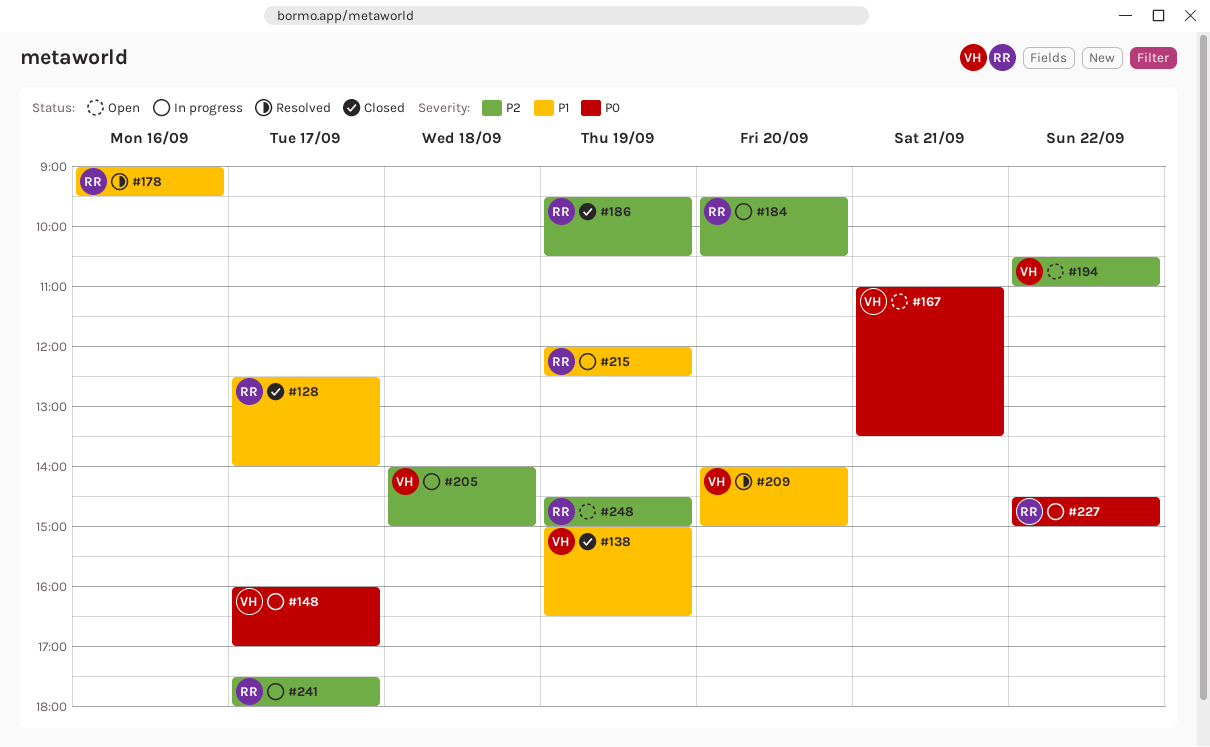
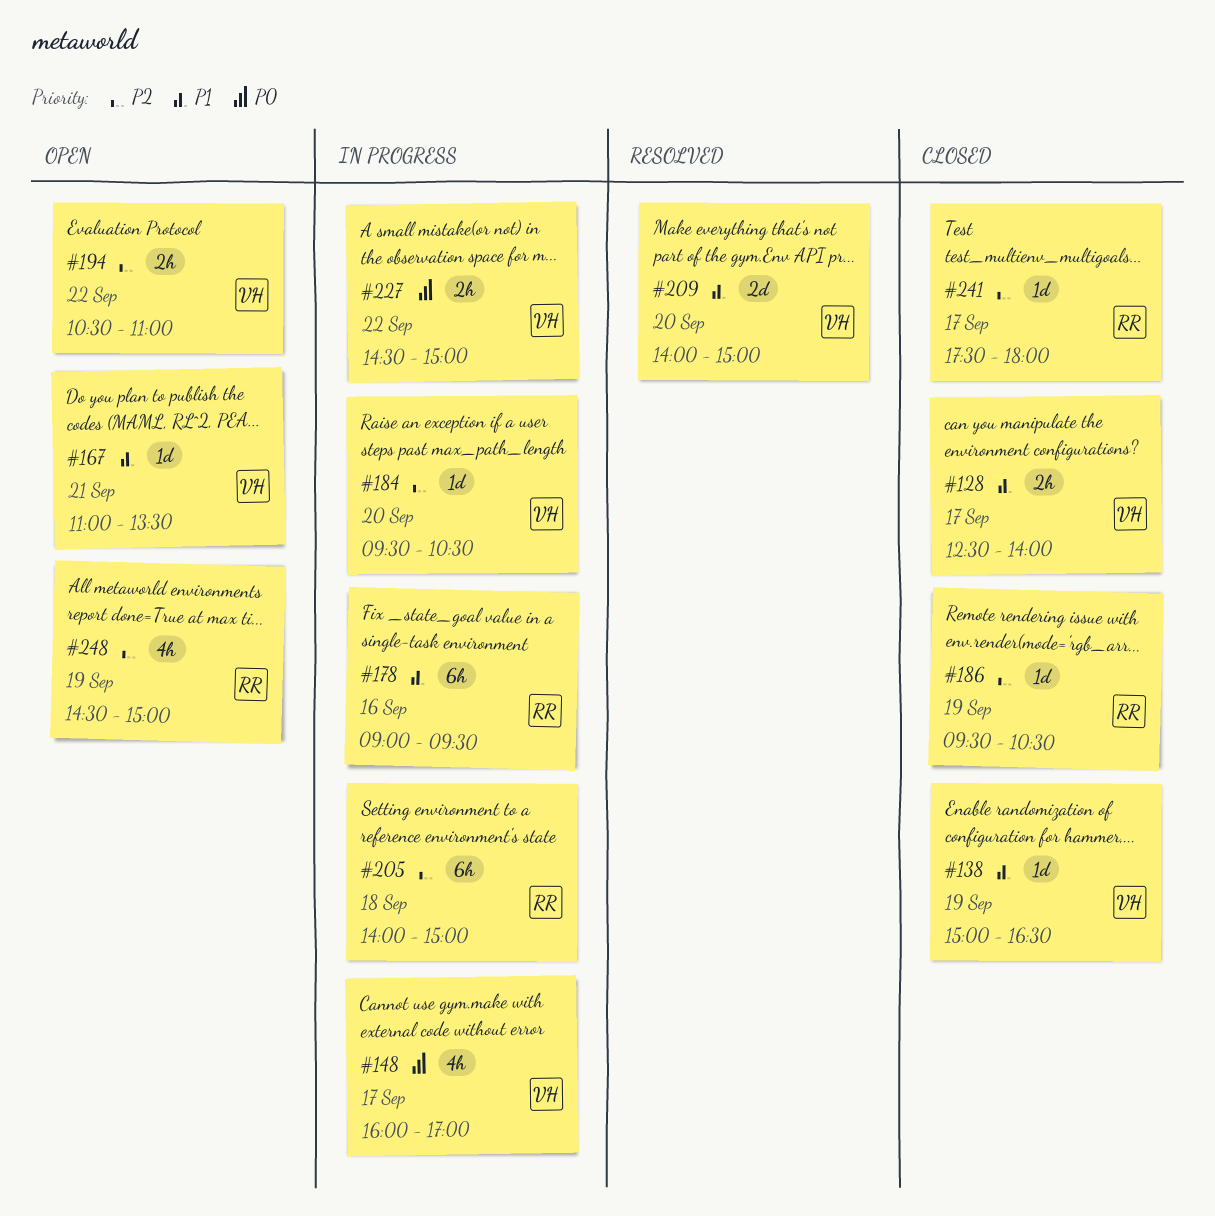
#128, owner: RR -> VH
#167, priority: P0 -> P1
#178, status: Resolved -> In progress
#184, owner: RR -> VH
#205, owner: VH -> RR
#215: present -> none
#227, owner: RR -> VH
#241, status: In progress -> Closed

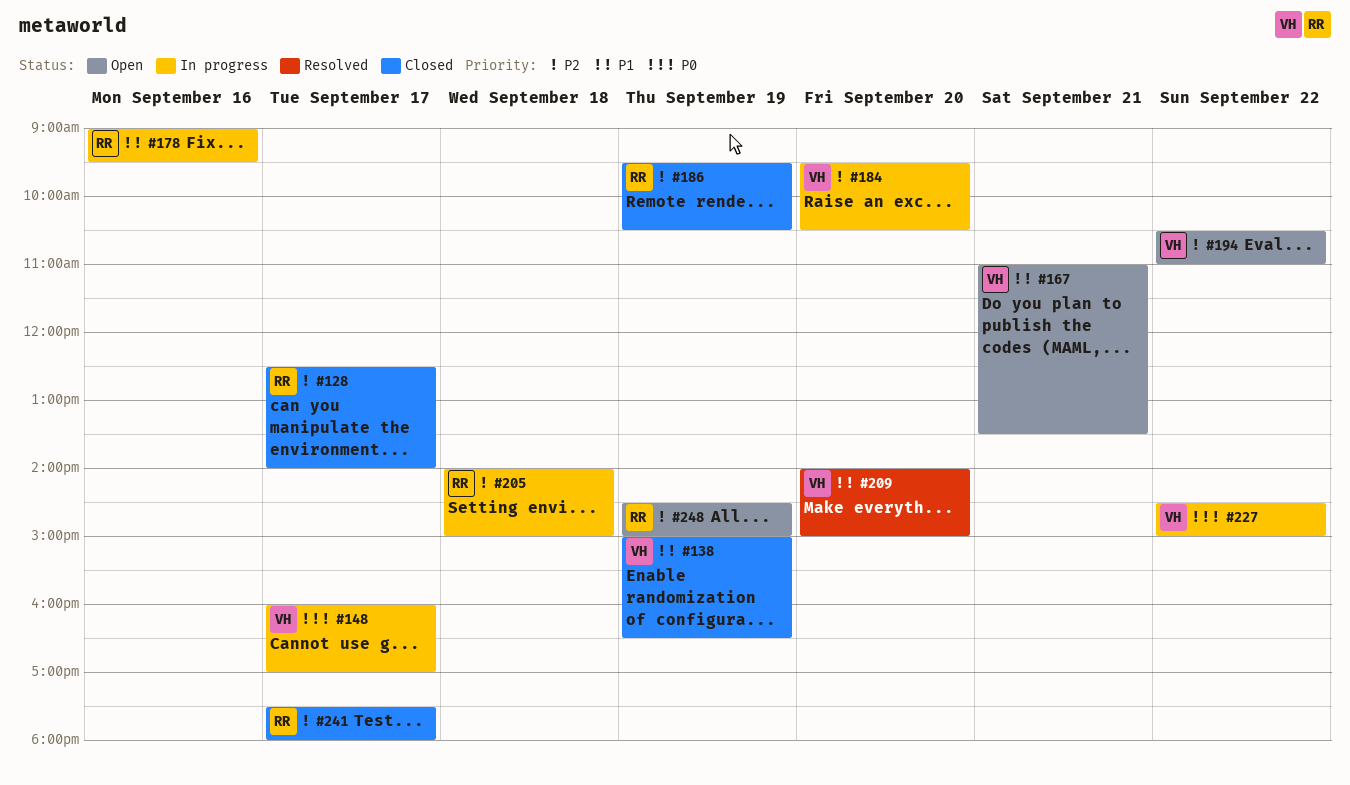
#128, owner: VH -> RR
#128, priority: P1 -> P2

